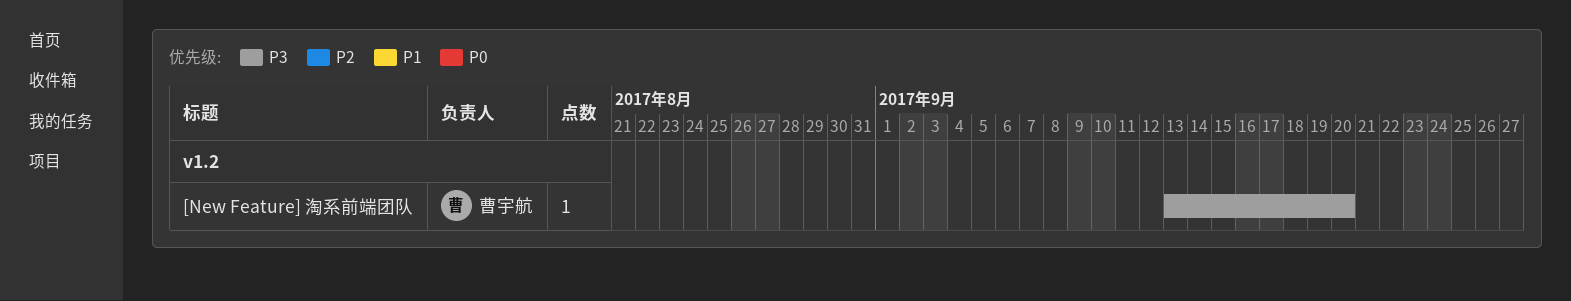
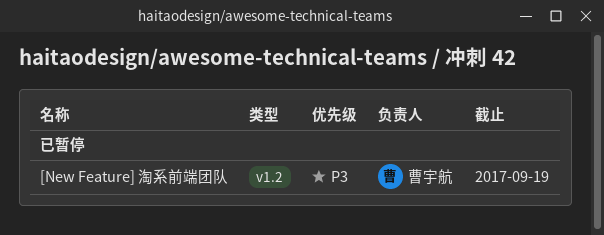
[New Feature] 淘系前端团队, due: Sep 20 -> Sep 19

